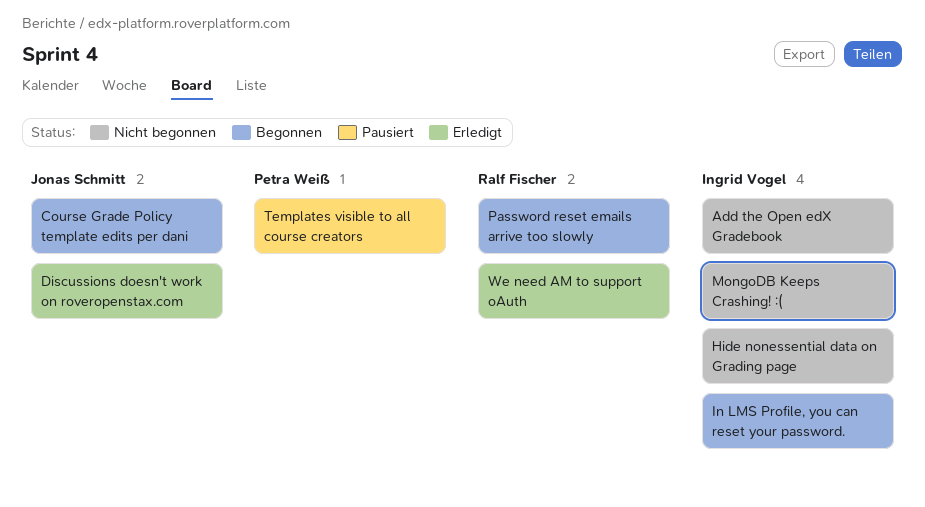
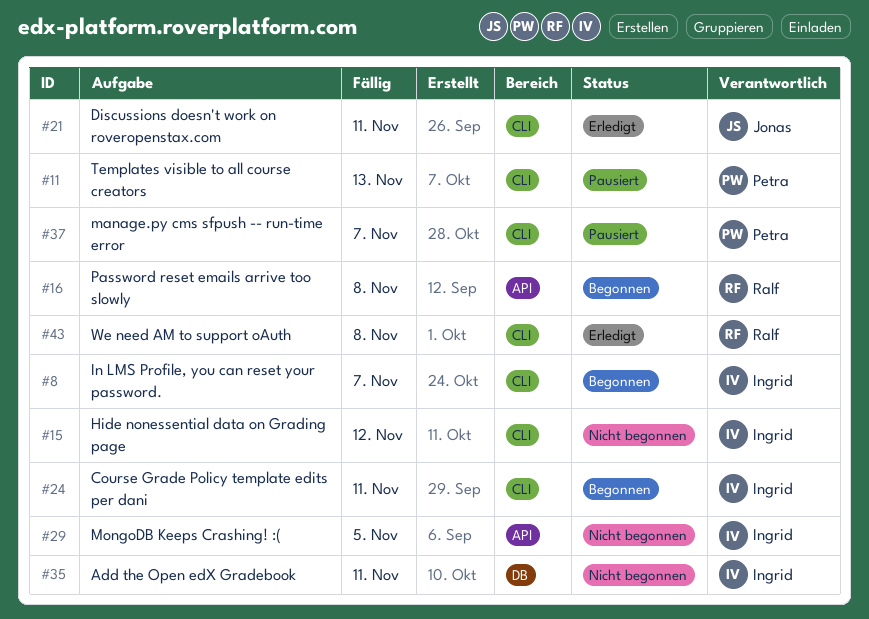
Course Grade Policy template edits per dani, owner: Jonas Schmitt -> Ingrid Vogel
manage.py cms sfpush -- run-time error: none -> present

